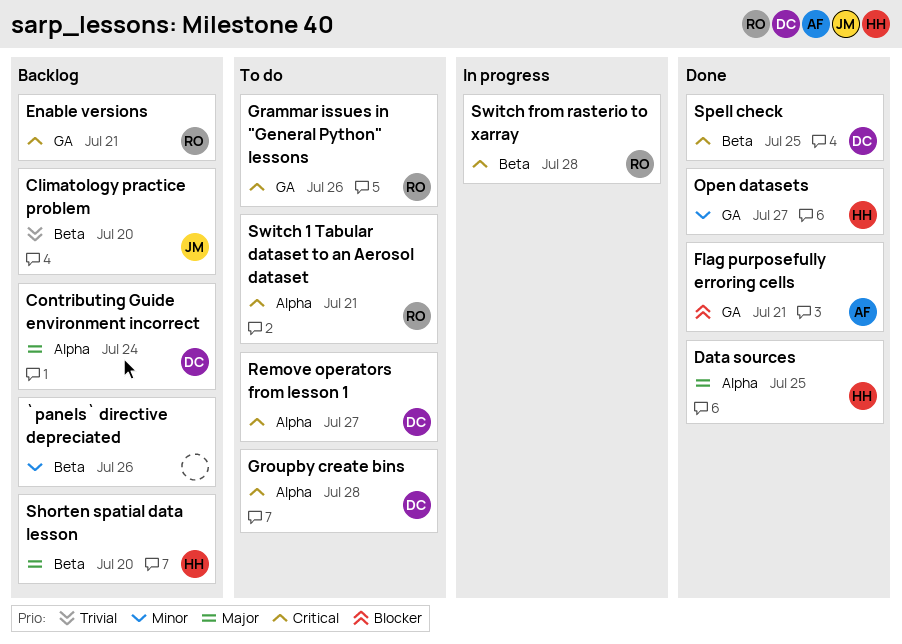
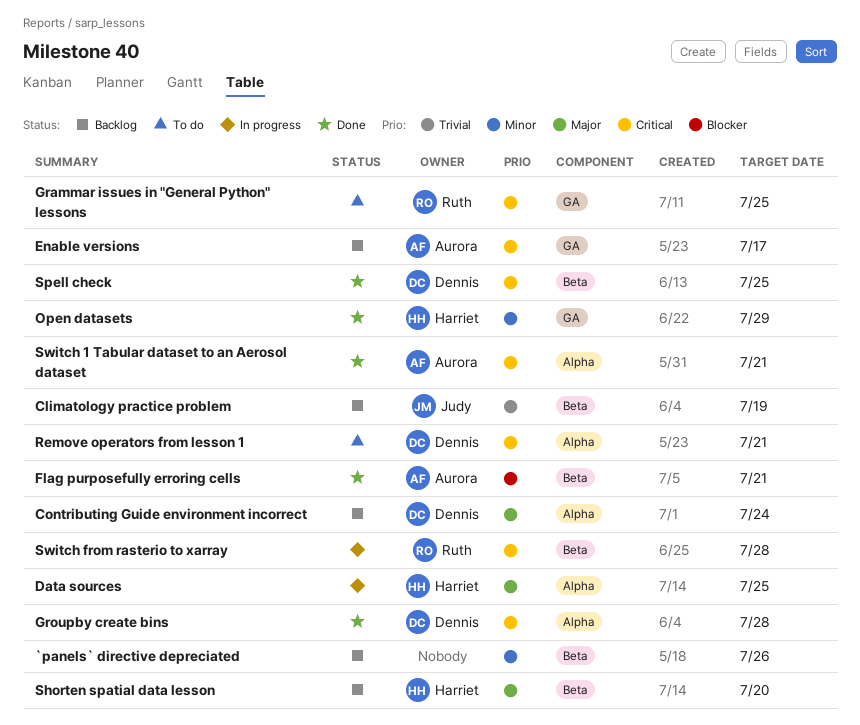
Climatology practice problem, due: Jul 20 -> Jul 19
Data sources, status: Done -> In progress
Enable versions, owner: Ruth -> Aurora
Enable versions, due: Jul 21 -> Jul 17
Flag purposefully erroring cells, label: GA -> Beta
Grammar issues in "General Python" lessons, due: Jul 26 -> Jul 25
Groupby create bins, status: To do -> Done
Open datasets, due: Jul 27 -> Jul 29
Remove operators from lesson 1, due: Jul 27 -> Jul 21
Switch 1 Tabular dataset to an Aerosol dataset, status: To do -> Done
Switch 1 Tabular dataset to an Aerosol dataset, owner: Ruth -> Aurora

